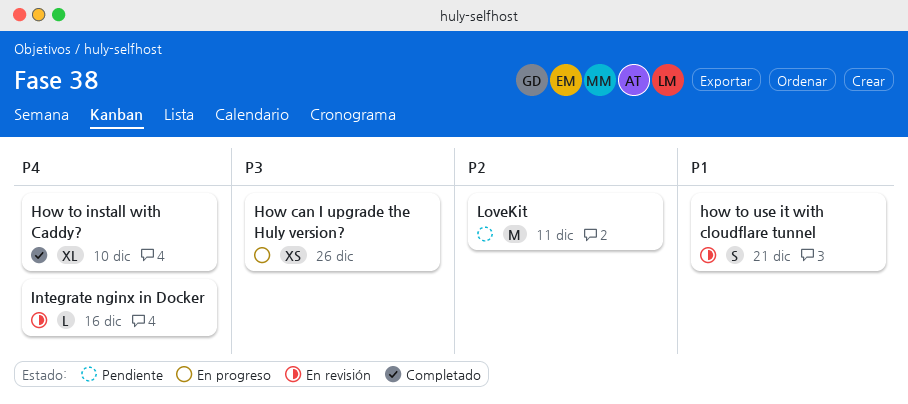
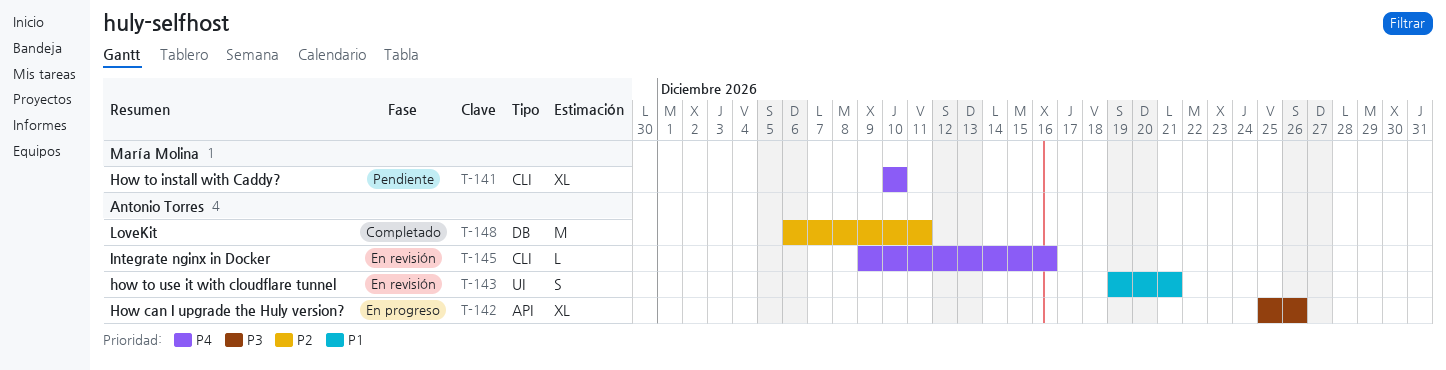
How can I upgrade the Huly version?, estimate: XS -> XL
How to install with Caddy?, status: Completado -> Pendiente
LoveKit, status: Pendiente -> Completado

